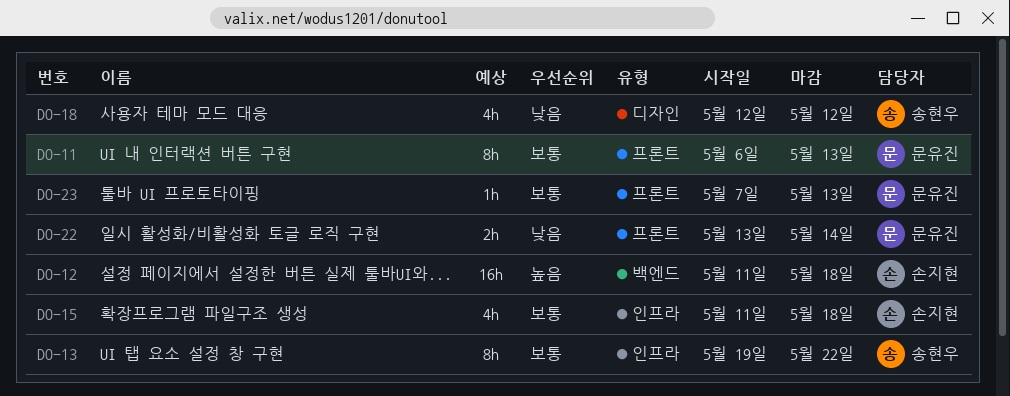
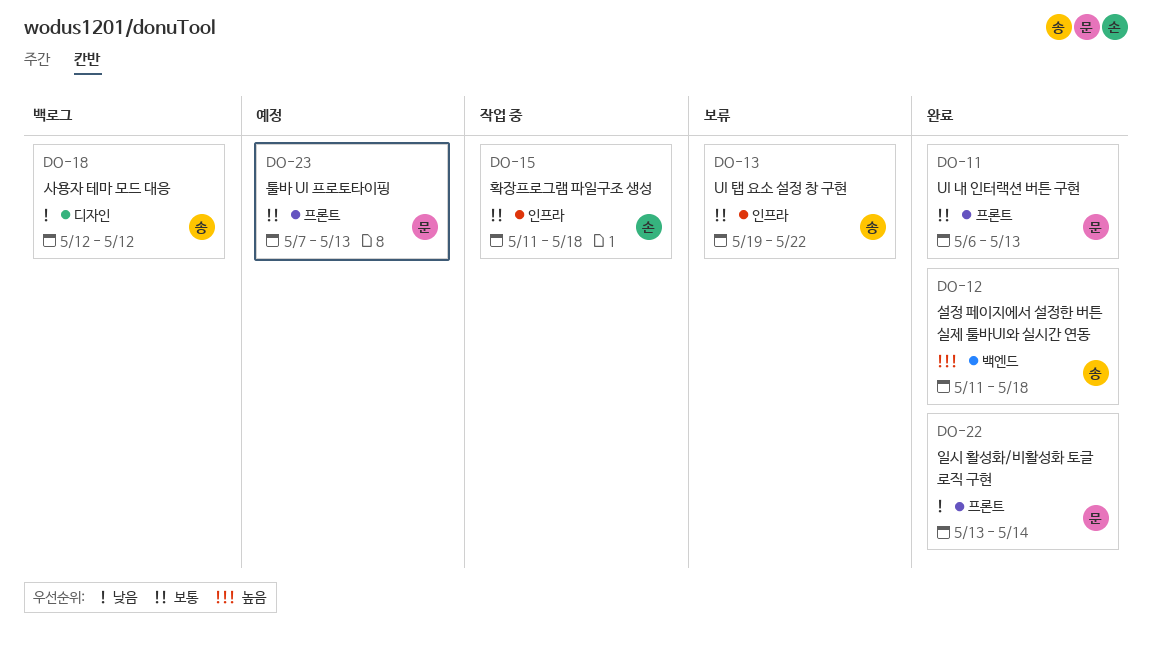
DO-12, owner: 손지현 -> 송현우

